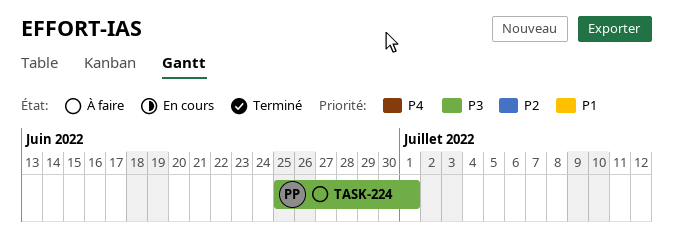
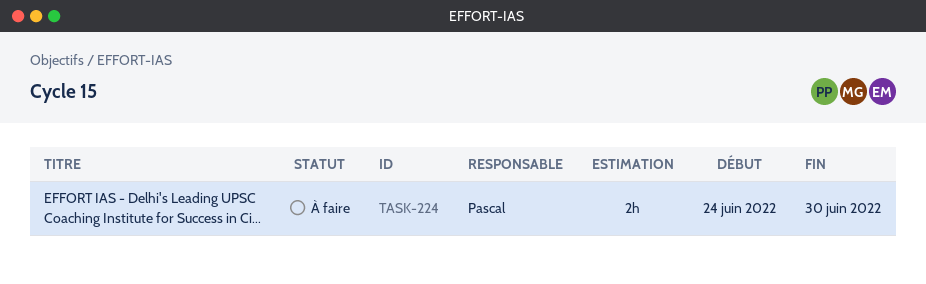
TASK-224, start: Jun 25 -> Jun 24
TASK-224, due: Jul 1 -> Jun 30

